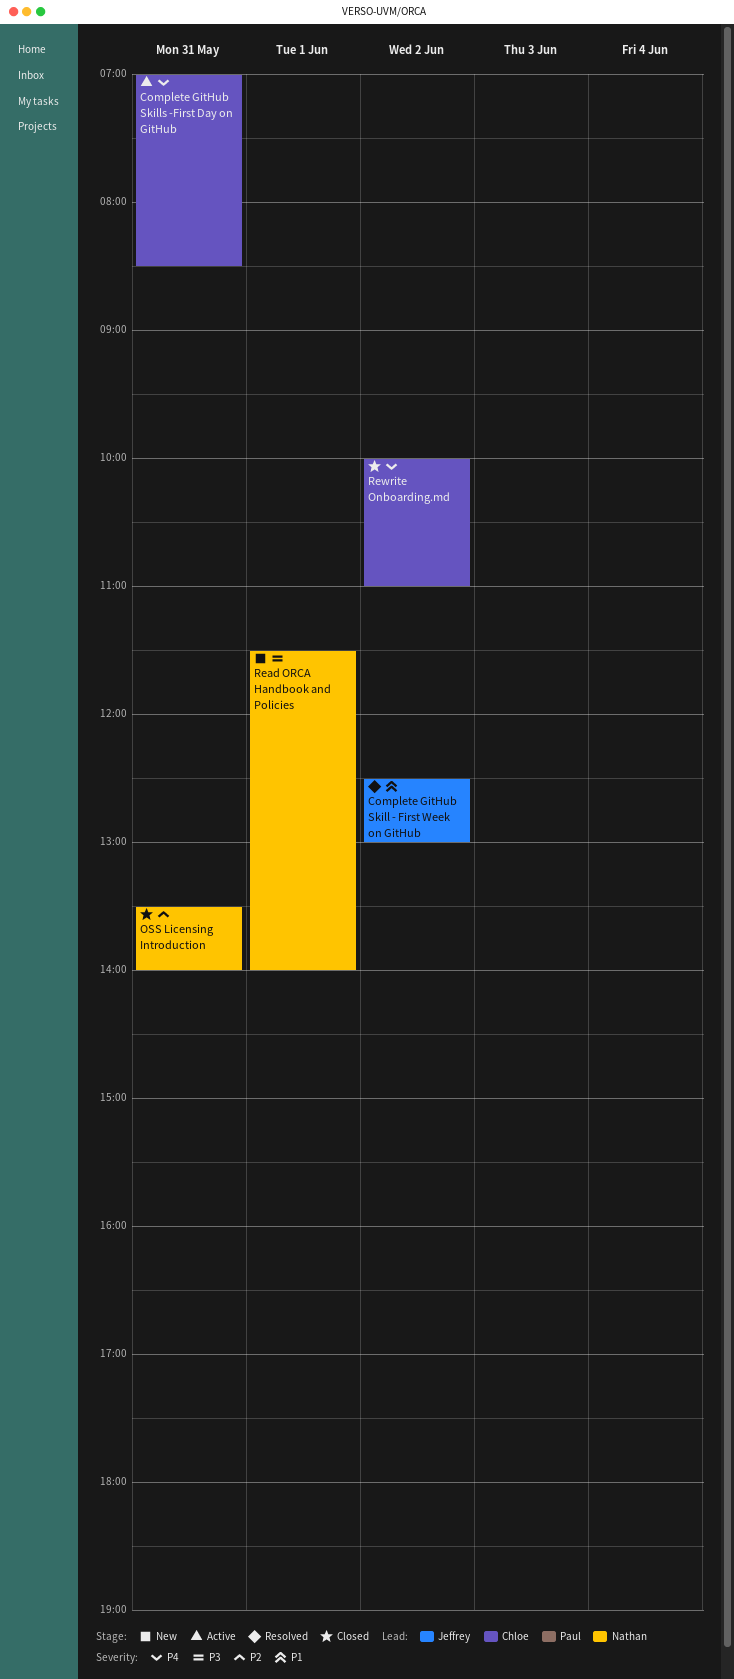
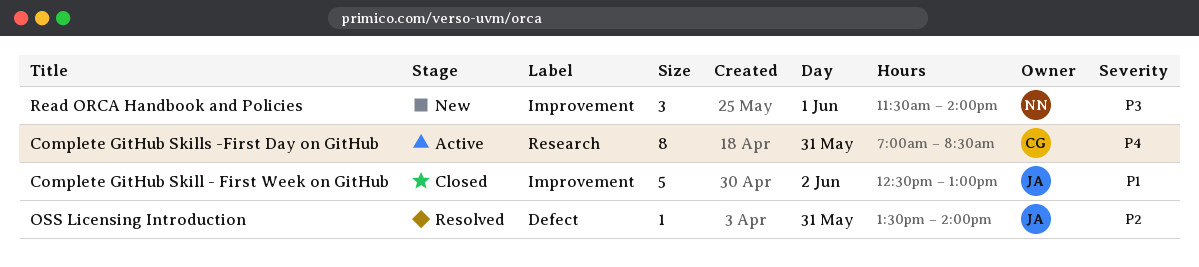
Complete GitHub Skill - First Week on GitHub, status: Resolved -> Closed
OSS Licensing Introduction, status: Closed -> Resolved
OSS Licensing Introduction, owner: Nathan -> Jeffrey
Rewrite Onboarding.md: present -> none

